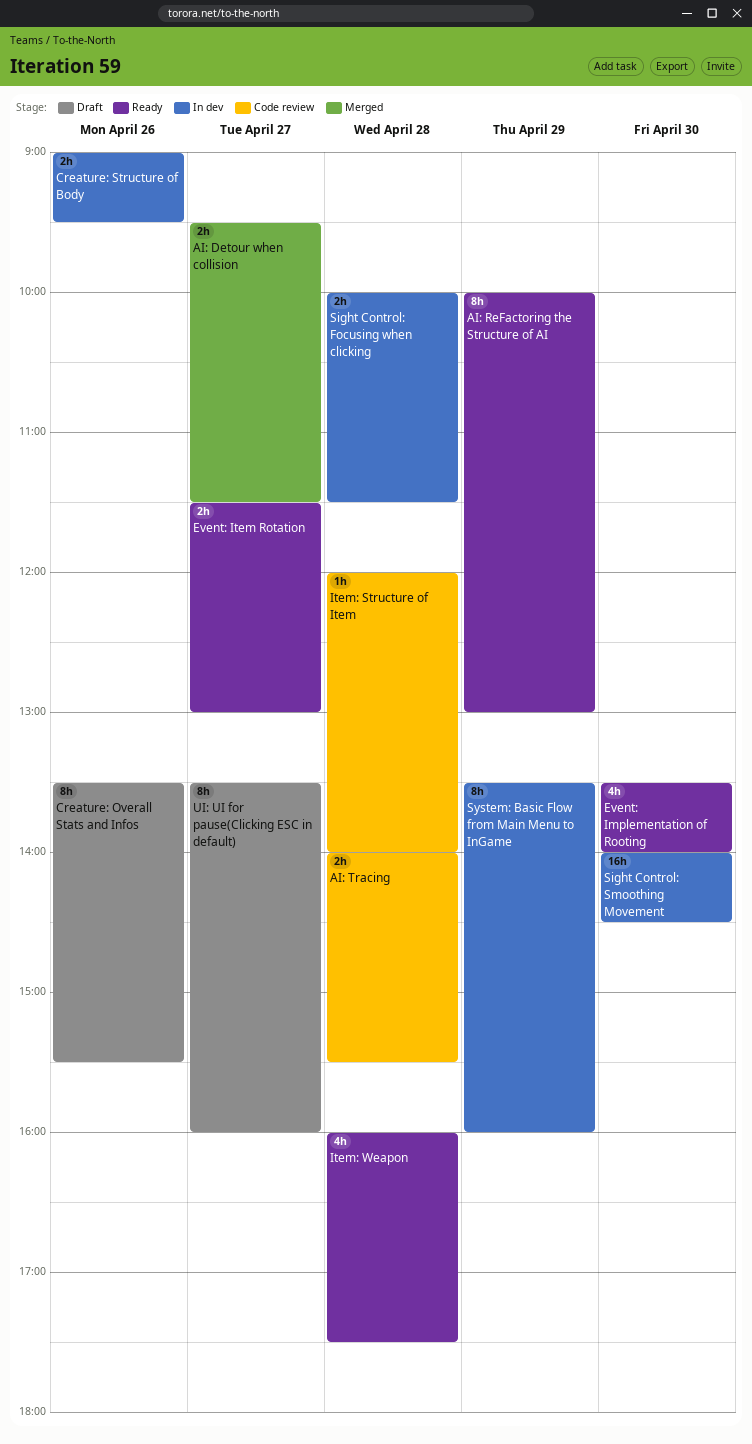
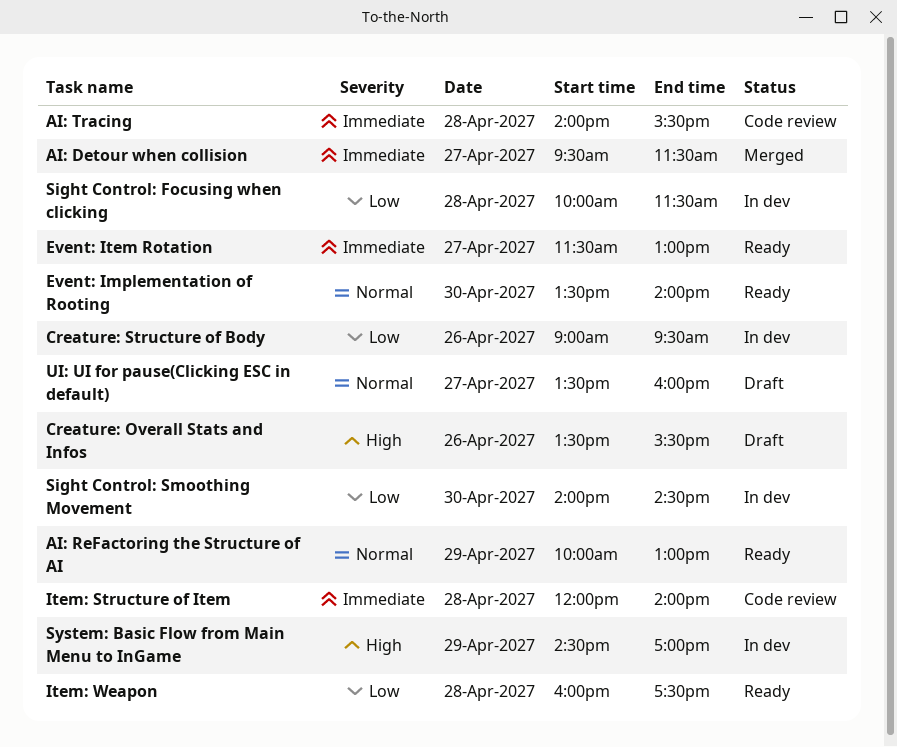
System: Basic Flow from Main Menu to InGame, begins: 13:30 -> 14:30
System: Basic Flow from Main Menu to InGame, ends: 16:00 -> 17:00

